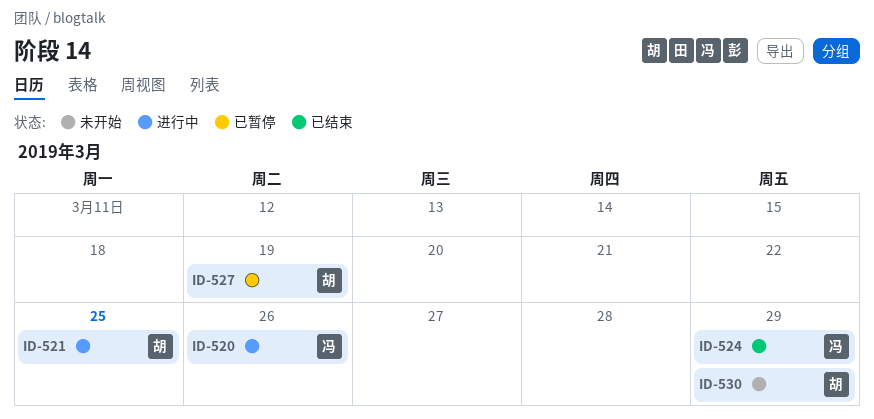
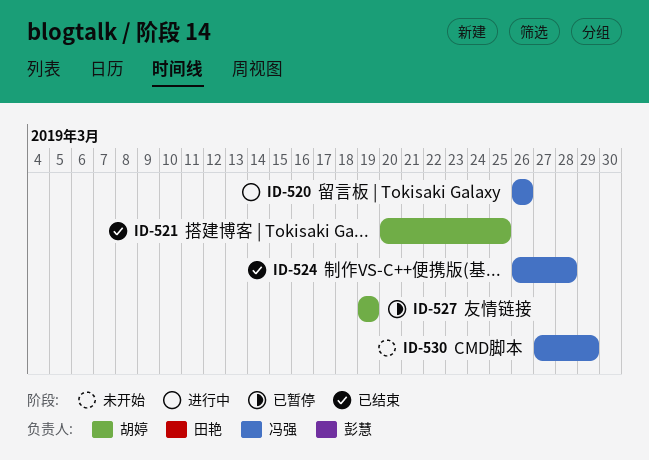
ID-521, status: 进行中 -> 已结束
ID-524, due: Mar 29 -> Mar 28
ID-530, owner: 胡婷 -> 冯强

